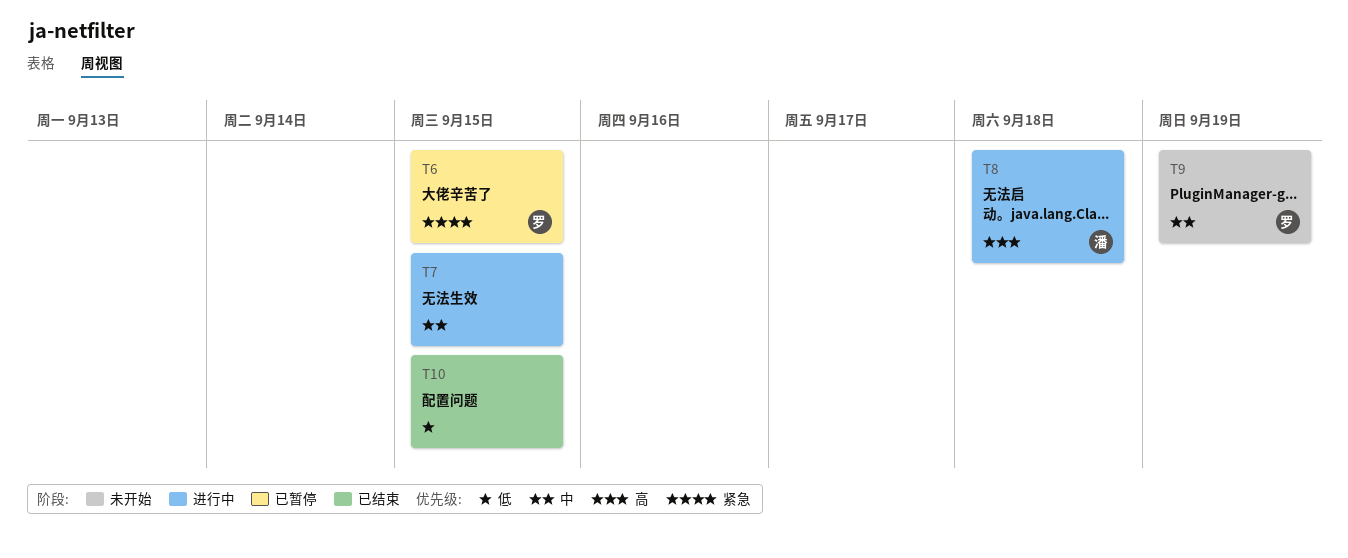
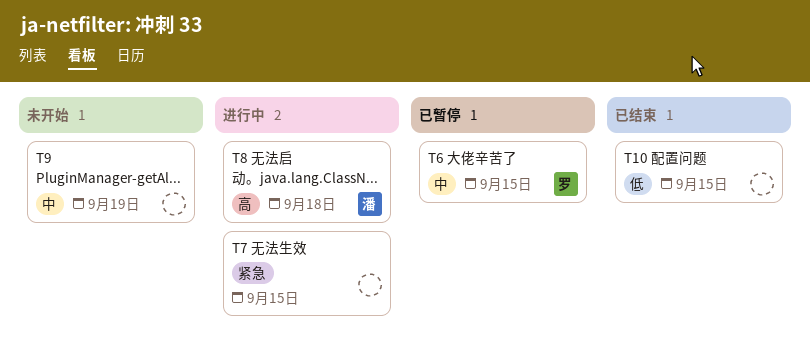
T6, priority: 紧急 -> 中
T7, priority: 中 -> 紧急
T9, owner: 罗 -> none

